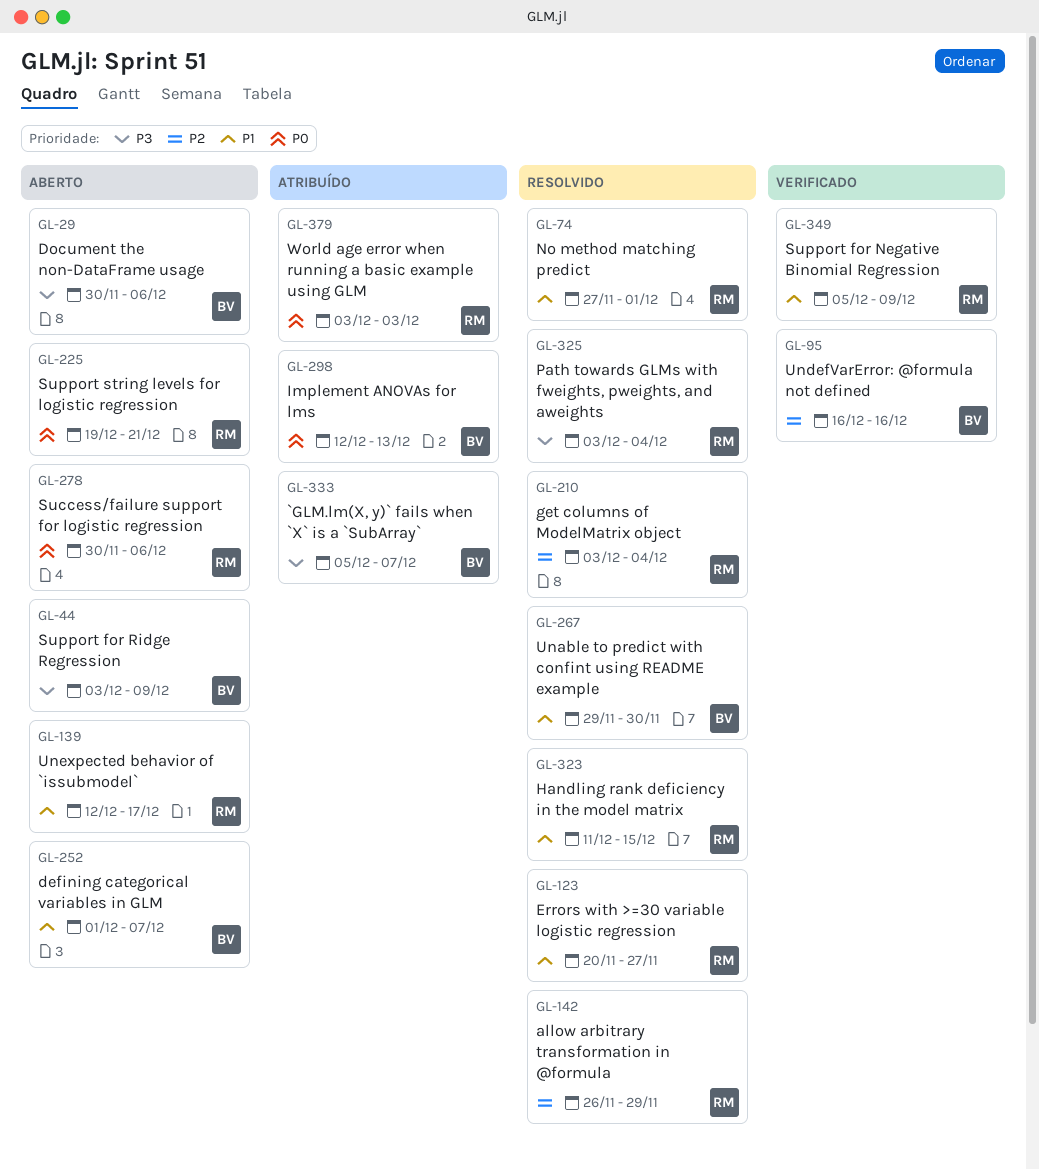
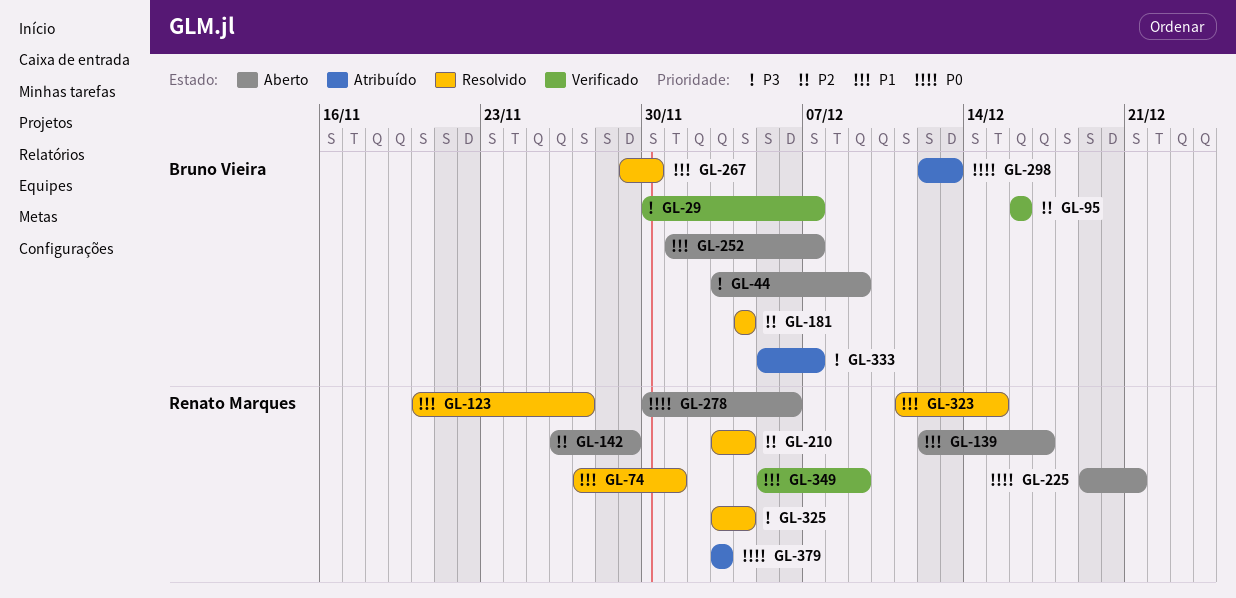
GL-29, status: Aberto -> Verificado
GL-29, due: Dec 6 -> Dec 7
GL-142, status: Resolvido -> Aberto
GL-181: none -> present

